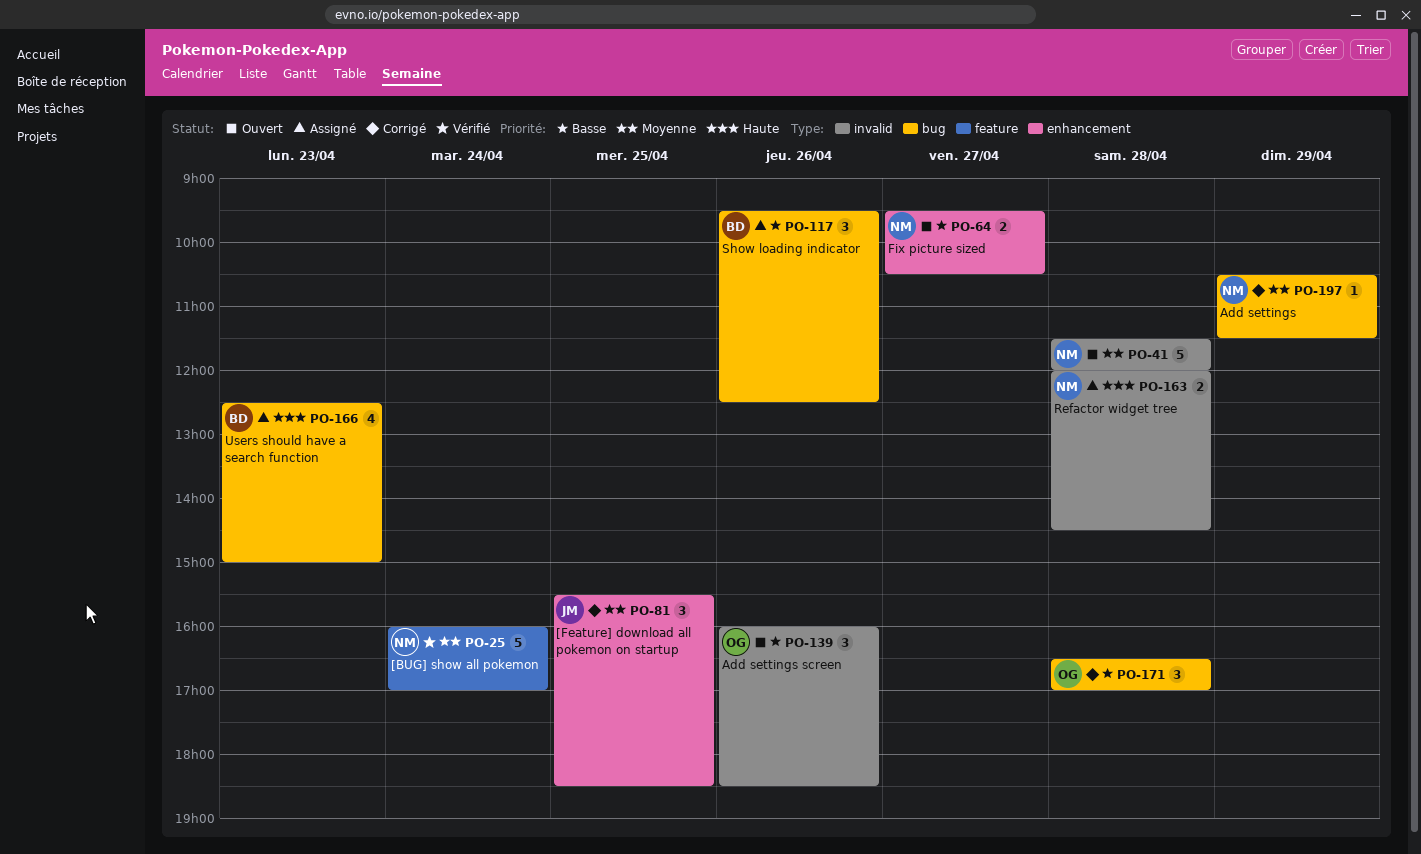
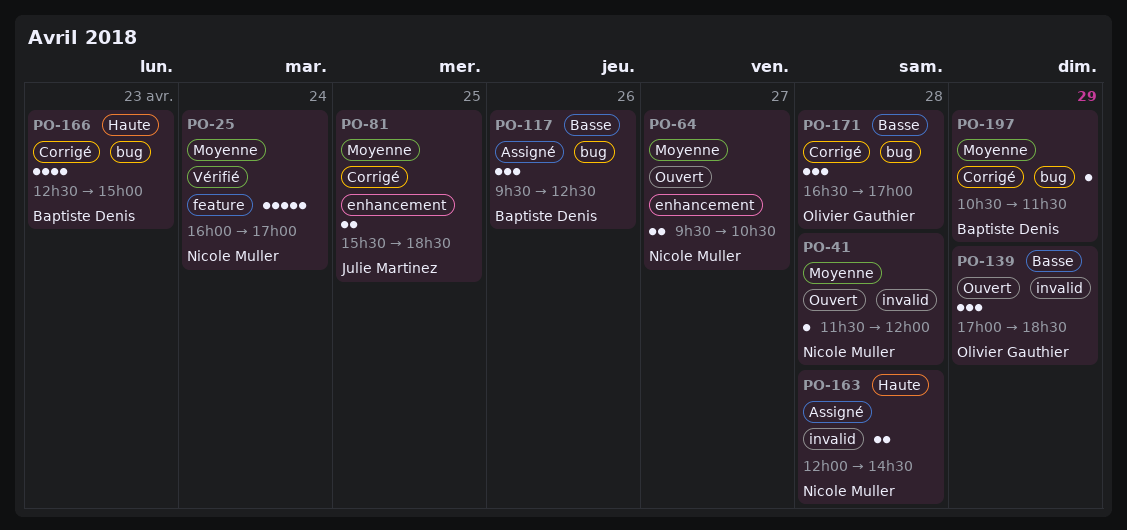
PO-41, estimate: 5 -> 1
PO-64, priority: Basse -> Moyenne
PO-81, estimate: 3 -> 2
PO-139, day: Apr 26 -> Apr 29
PO-139, begins: 16:00 -> 17:00
PO-166, status: Assigné -> Corrigé
PO-197, owner: Nicole Muller -> Baptiste Denis

